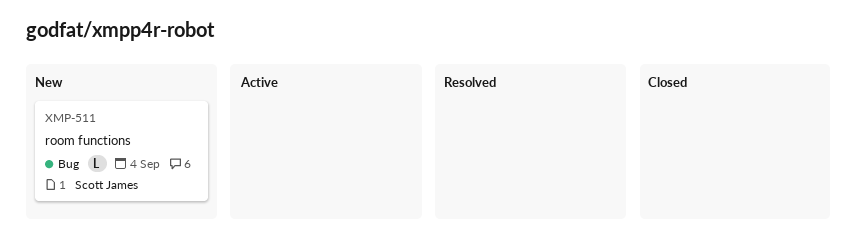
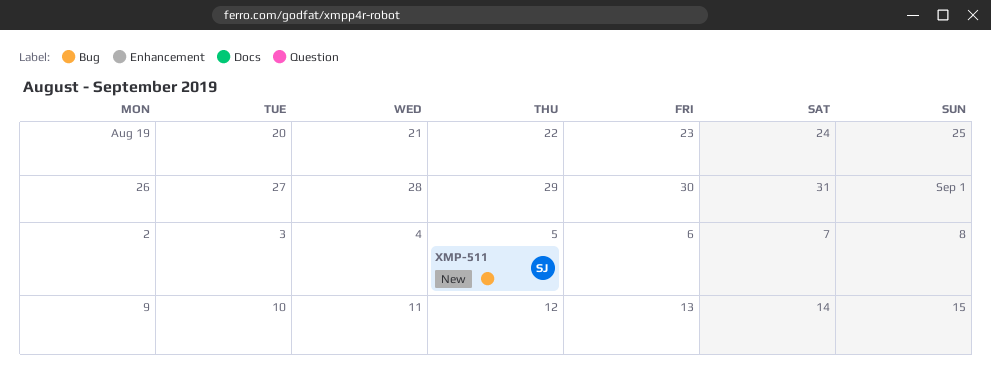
XMP-511, due: Sep 4 -> Sep 5

